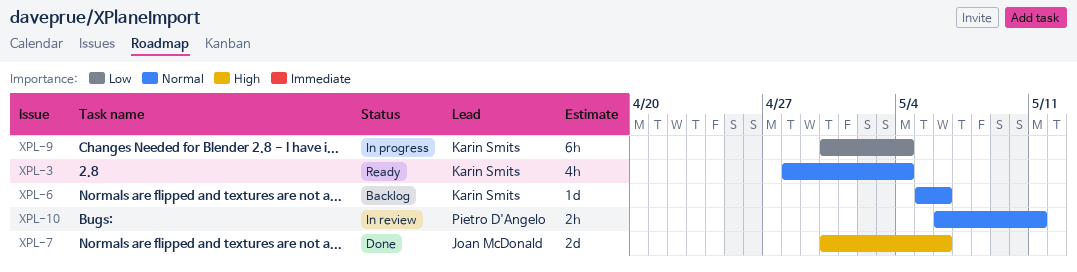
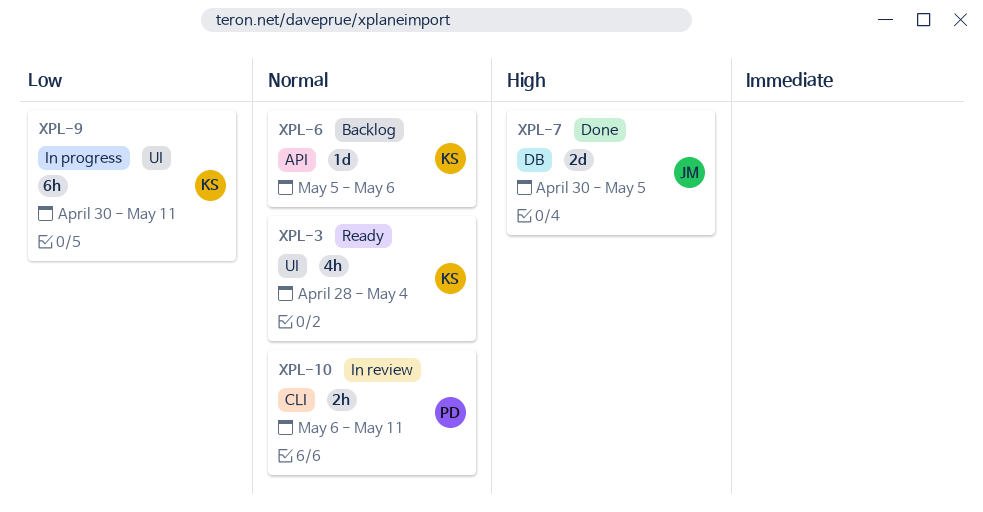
XPL-7, due: May 6 -> May 5
XPL-9, due: May 4 -> May 11

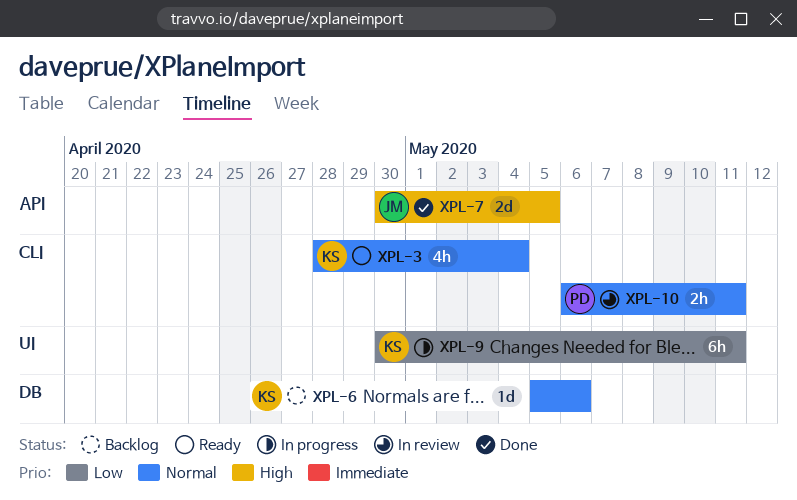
XPL-3, label: UI -> CLI
XPL-6, label: API -> DB
XPL-7, label: DB -> API

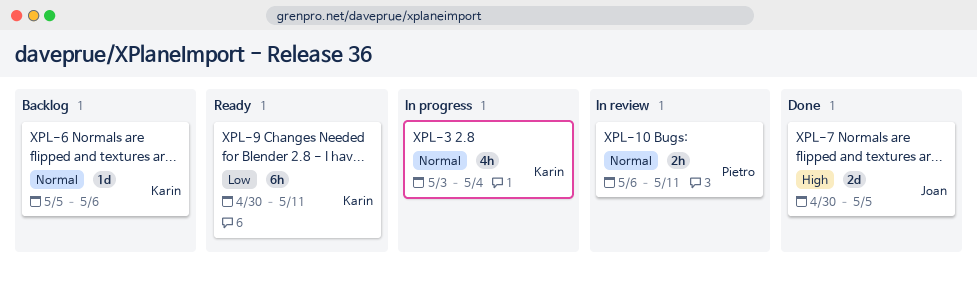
XPL-3, status: Ready -> In progress
XPL-3, start: Apr 28 -> May 3
XPL-9, status: In progress -> Ready

